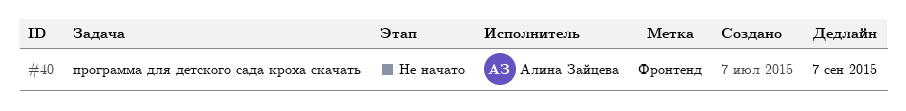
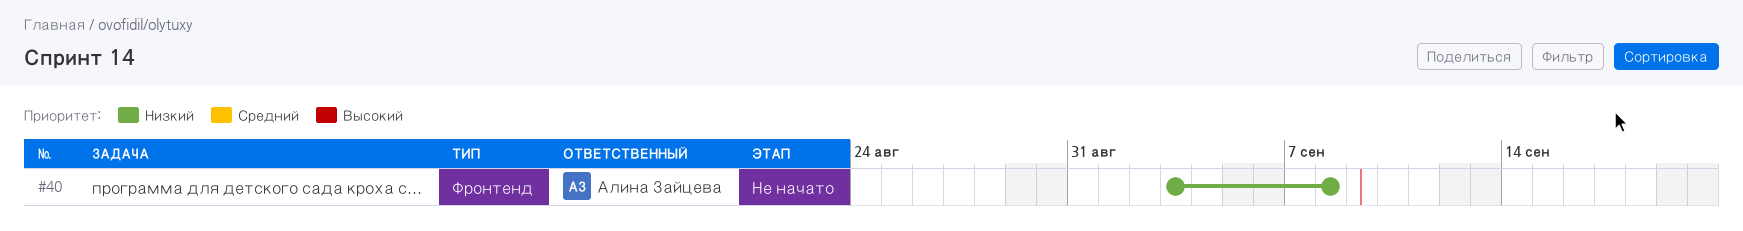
#40, due: Sep 7 -> Sep 8

